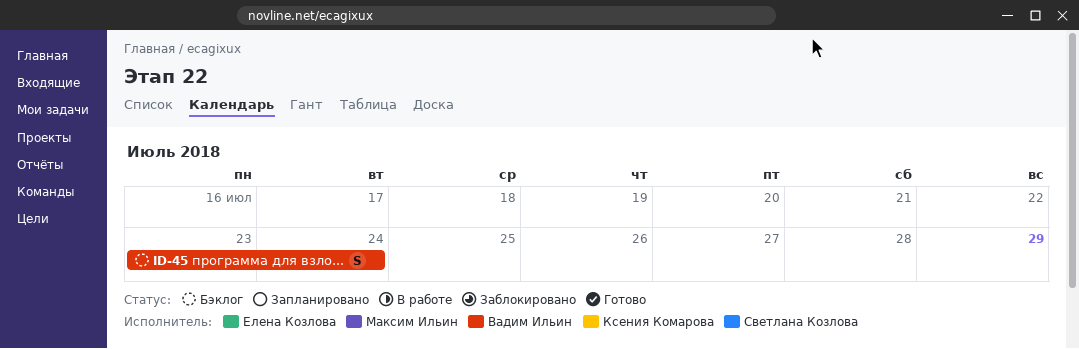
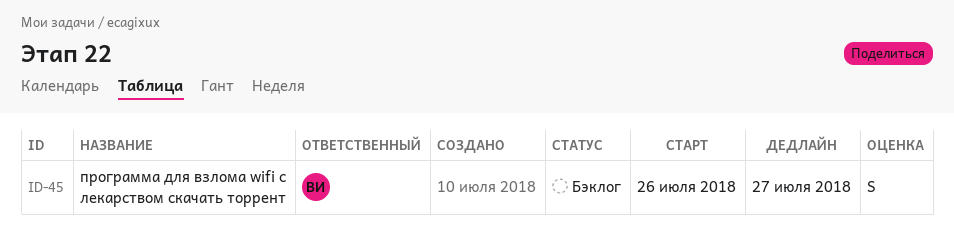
ID-45, start: Jul 23 -> Jul 26
ID-45, due: Jul 24 -> Jul 27

